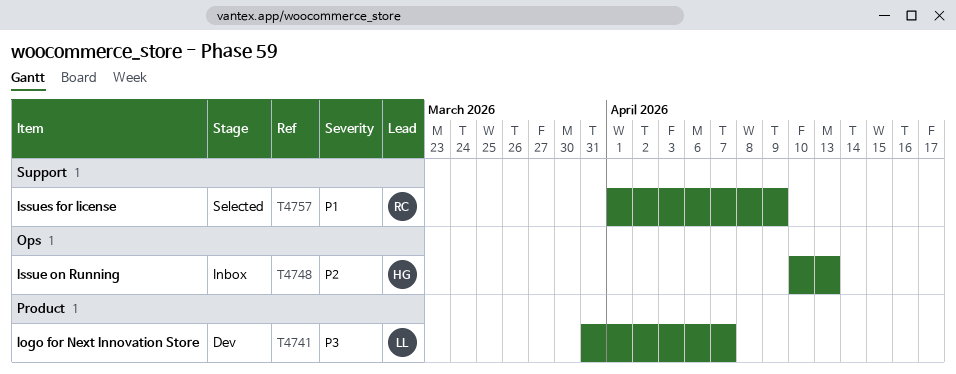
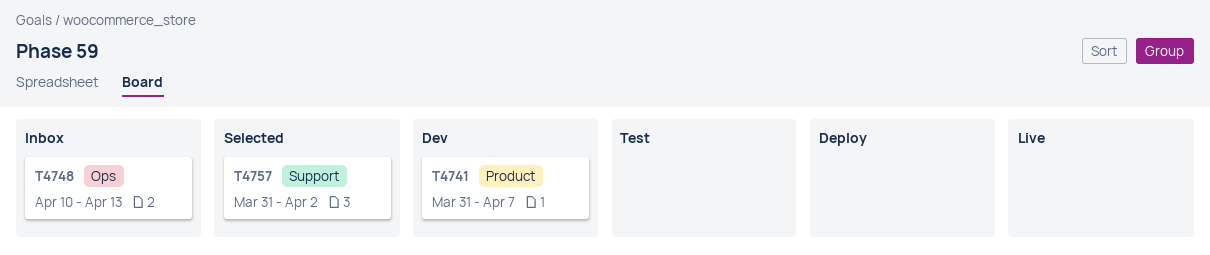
T4757, start: Apr 1 -> Mar 31
T4757, due: Apr 9 -> Apr 2

